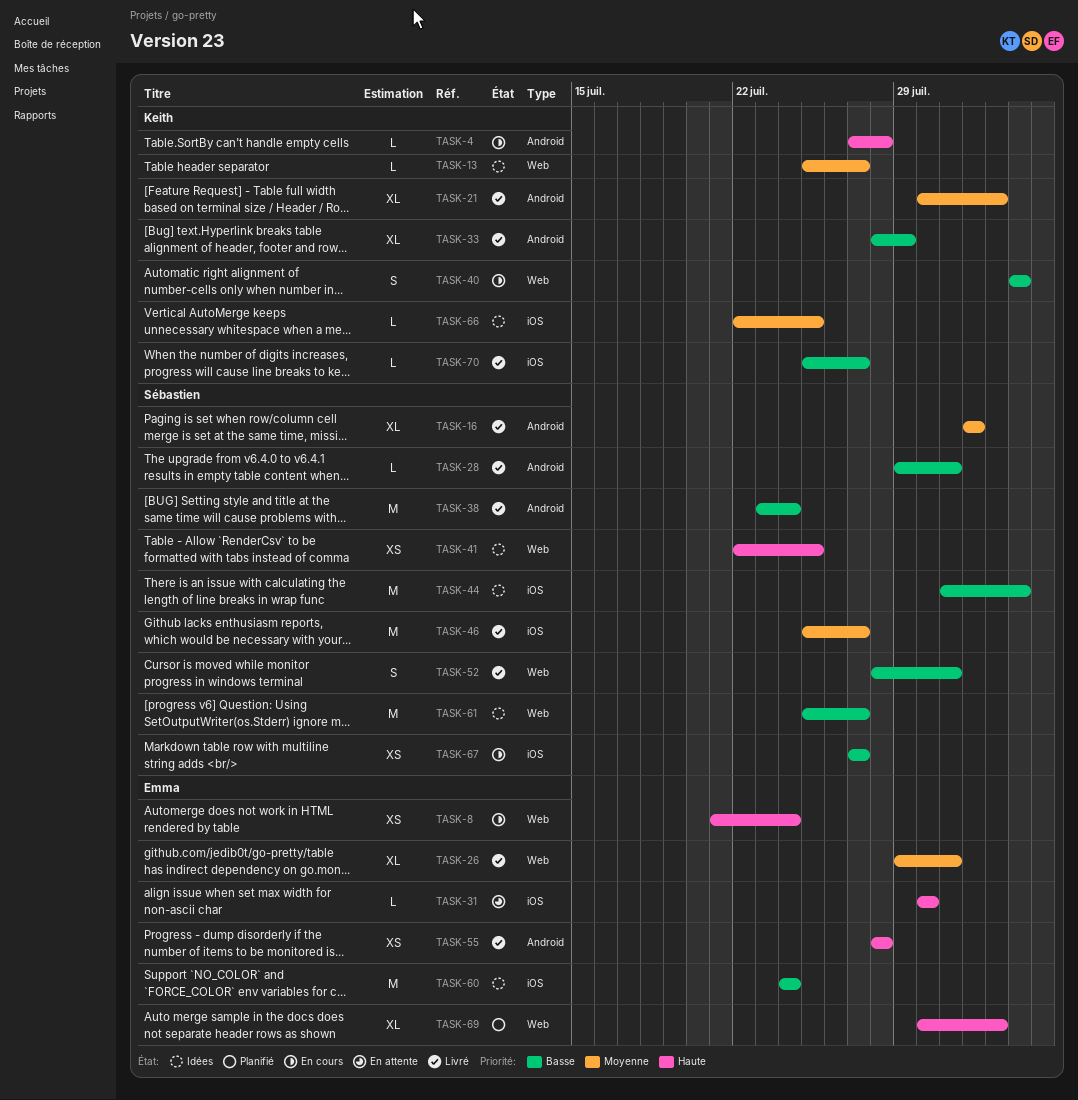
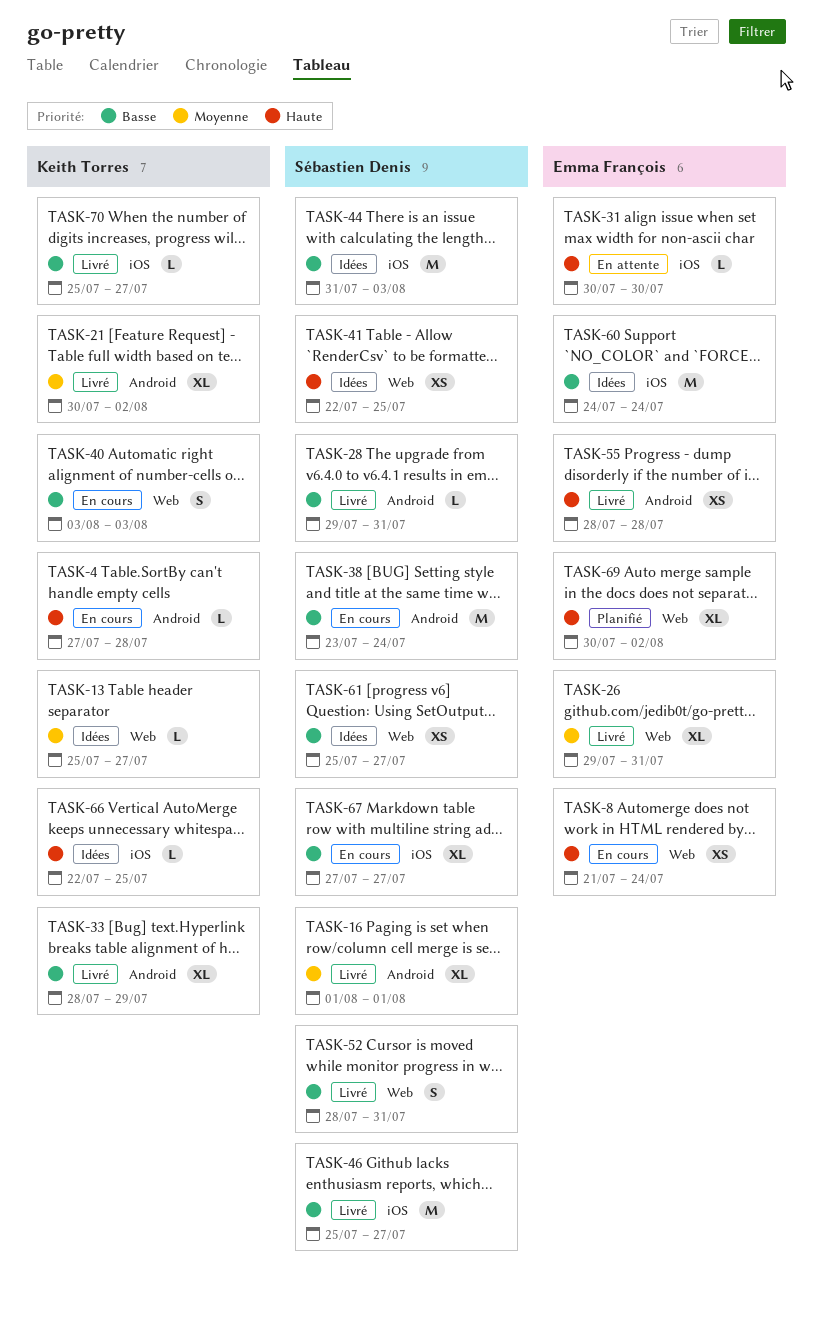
TASK-38, status: Livré -> En cours
TASK-46, priority: Moyenne -> Basse
TASK-61, estimate: M -> XS
TASK-66, priority: Moyenne -> Haute
TASK-67, estimate: XS -> XL

